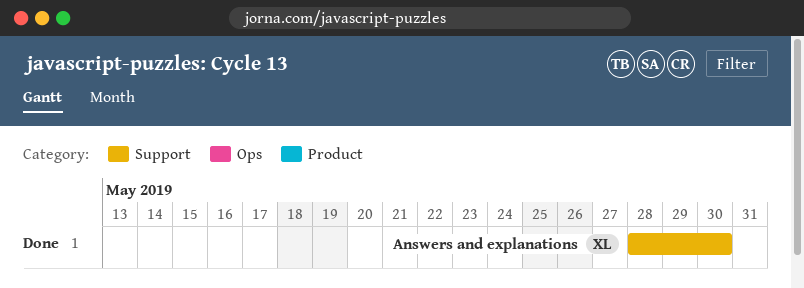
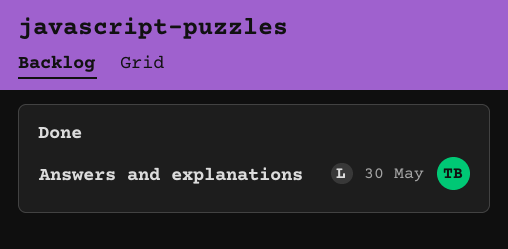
Answers and explanations, estimate: XL -> L

